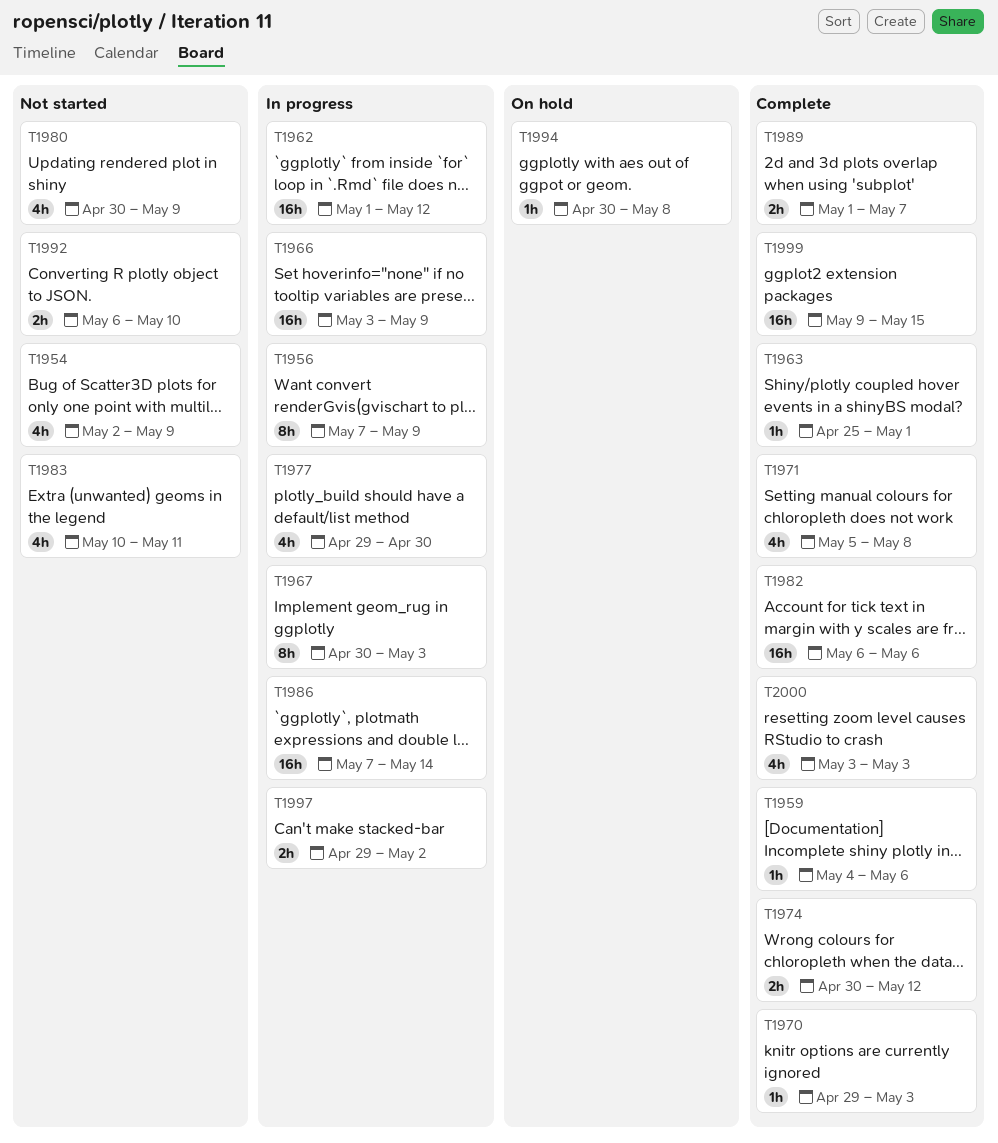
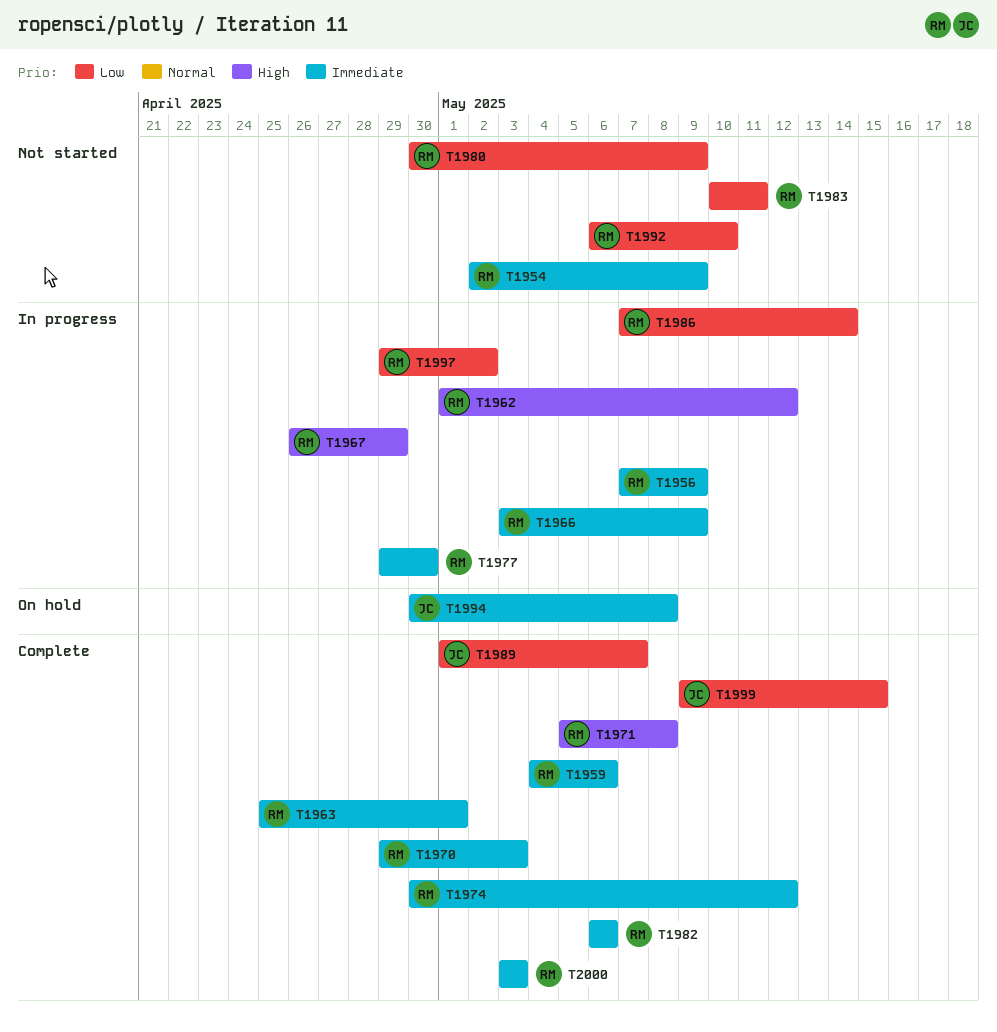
T1967, start: Apr 30 -> Apr 26
T1967, due: May 3 -> Apr 29

